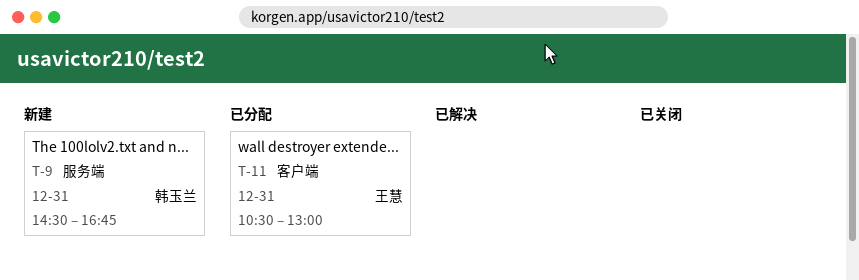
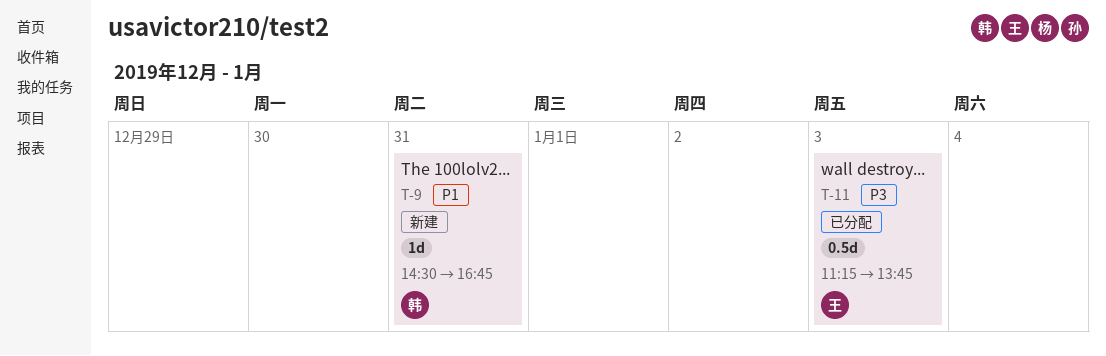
T-11, day: Dec 31 -> Jan 3
T-11, begins: 10:30 -> 11:15
T-11, ends: 13:00 -> 13:45

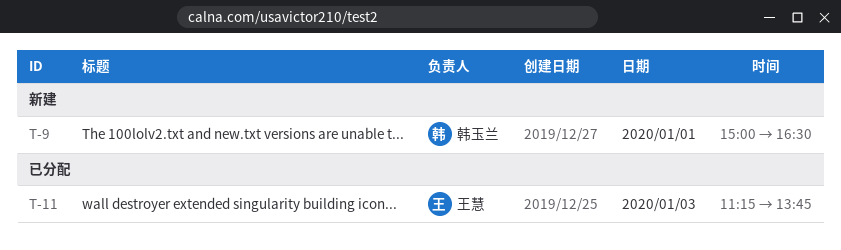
T-9, day: Dec 31 -> Jan 1
T-9, begins: 14:30 -> 15:00
T-9, ends: 16:45 -> 16:30

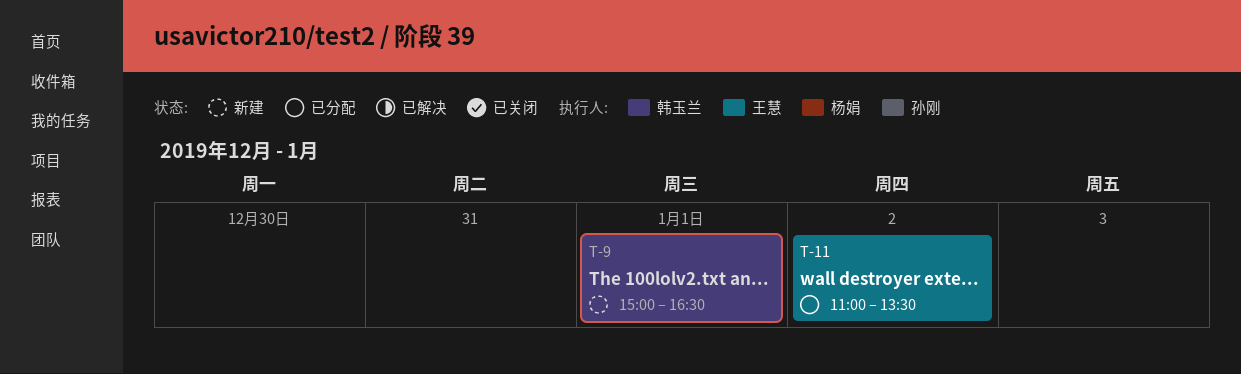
T-11, day: Jan 3 -> Jan 2
T-11, begins: 11:15 -> 11:00
T-11, ends: 13:45 -> 13:30

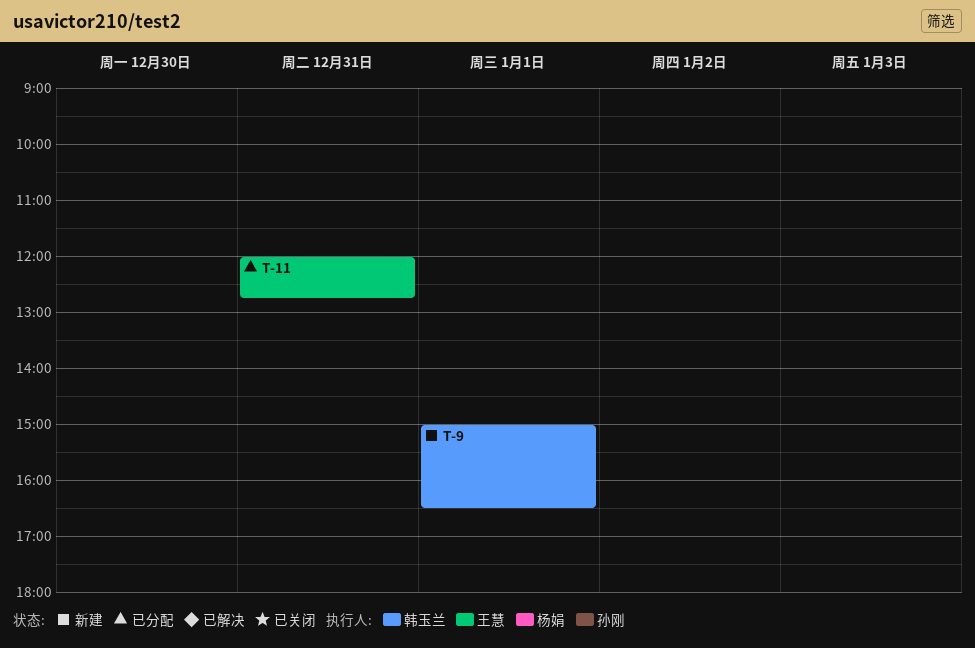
T-11, day: Jan 2 -> Dec 31
T-11, begins: 11:00 -> 12:00
T-11, ends: 13:30 -> 12:45

